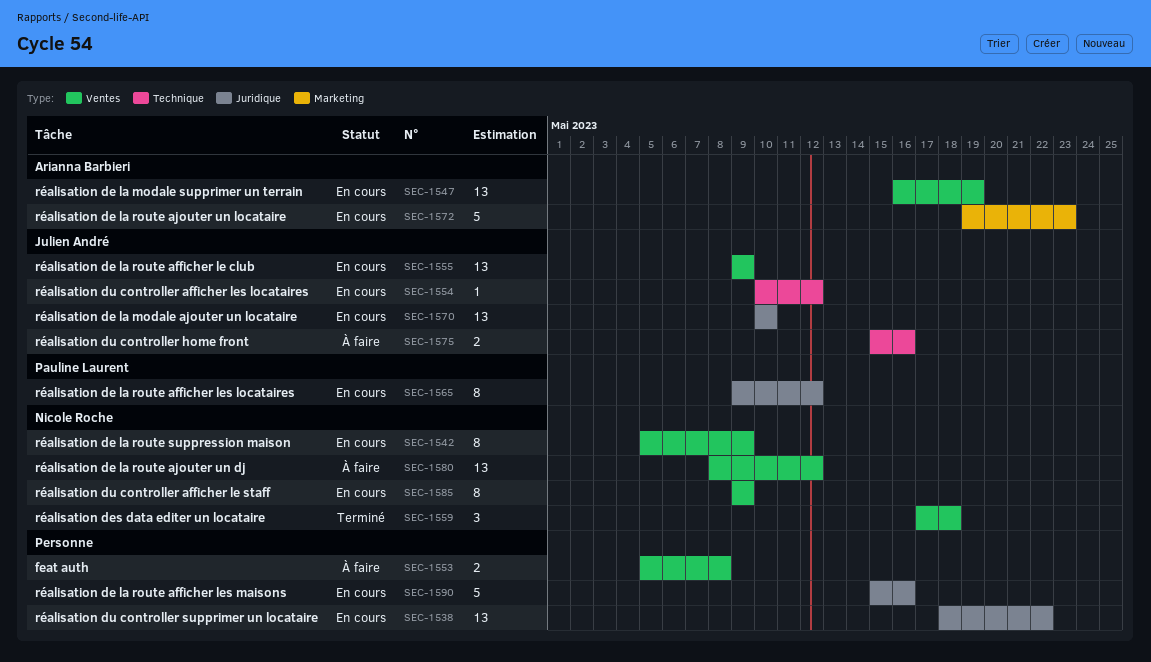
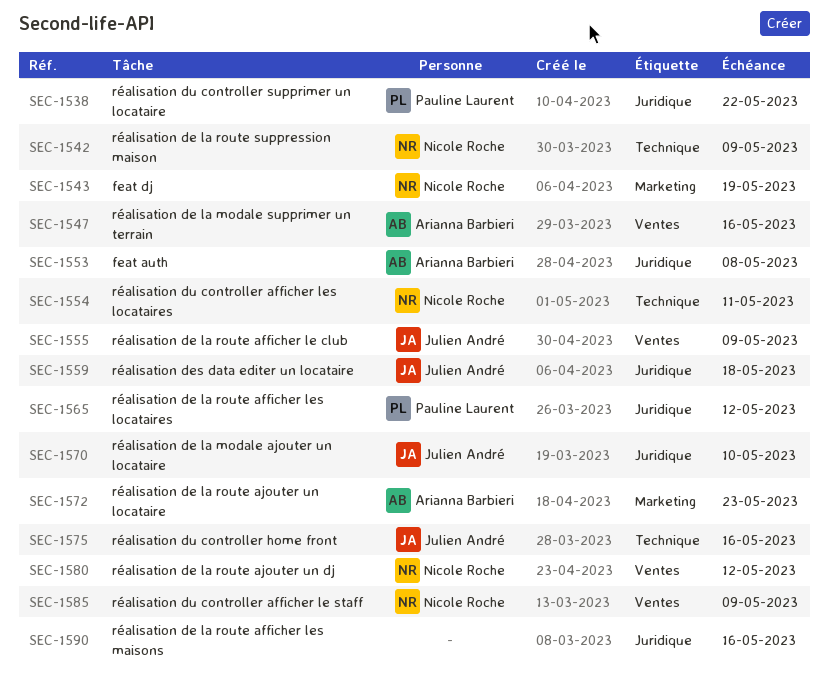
SEC-1538, owner: none -> Pauline Laurent
SEC-1542, label: Ventes -> Technique
SEC-1543: none -> present
SEC-1547, due: May 19 -> May 16
SEC-1553, owner: none -> Arianna Barbieri
SEC-1553, label: Ventes -> Juridique
SEC-1554, owner: Julien André -> Nicole Roche
SEC-1554, due: May 12 -> May 11
SEC-1559, owner: Nicole Roche -> Julien André
SEC-1559, label: Ventes -> Juridique

